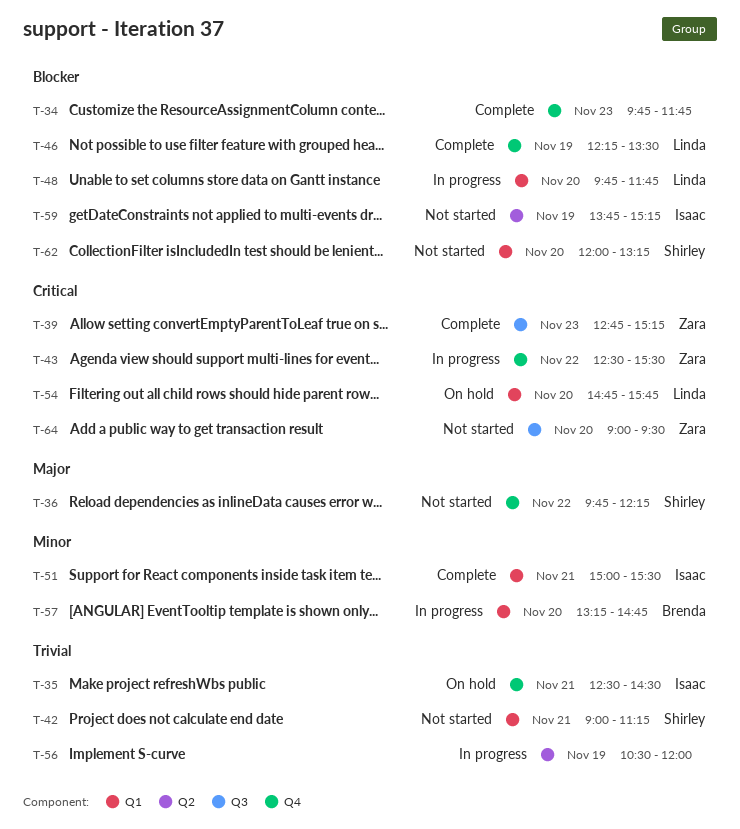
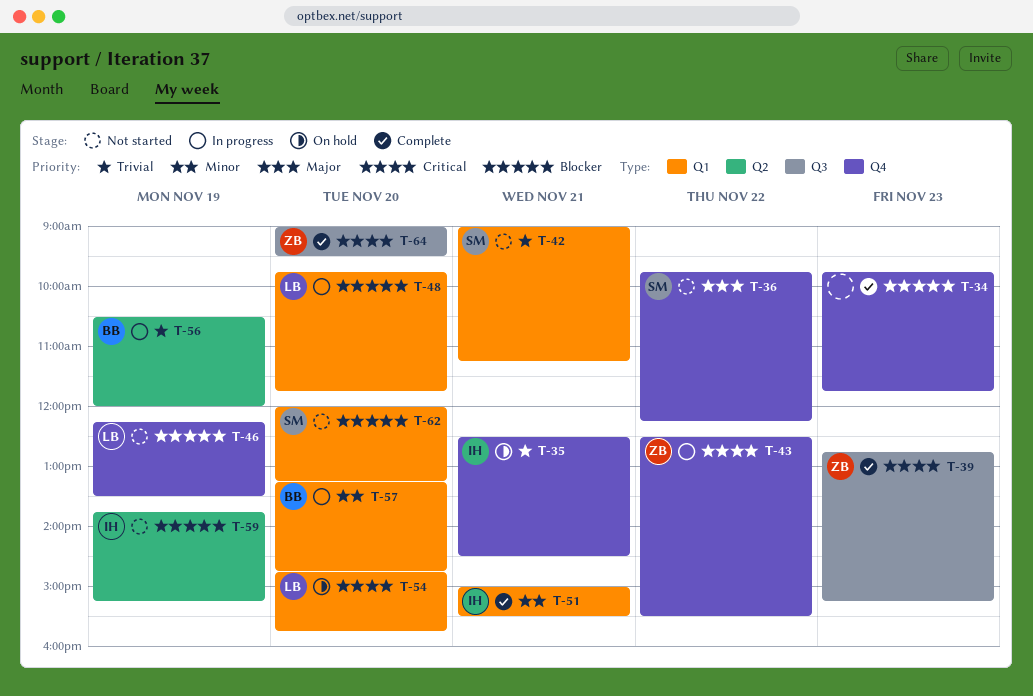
T-46, status: Complete -> Not started
T-56, owner: none -> Brenda
T-64, status: Not started -> Complete

